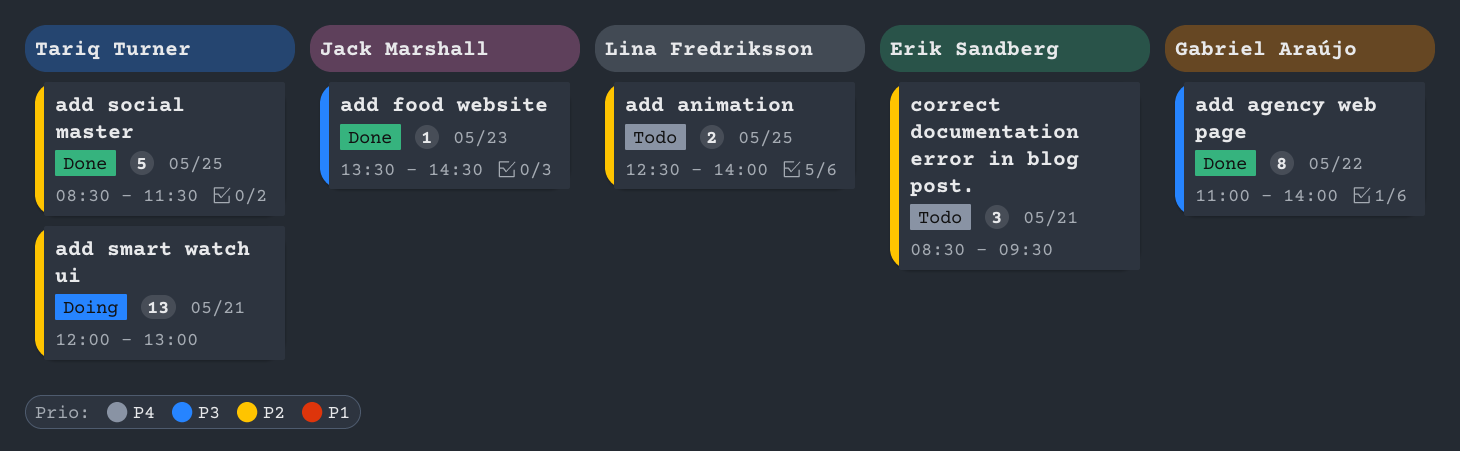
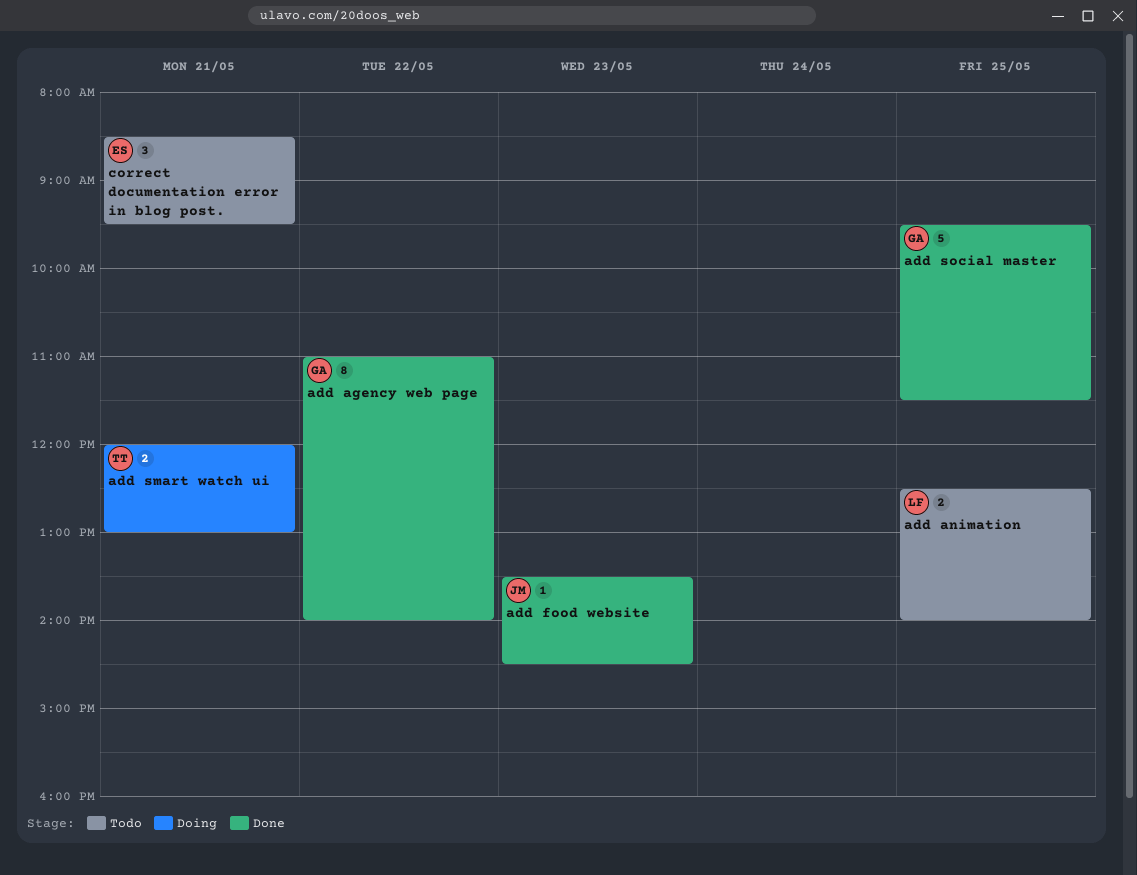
add smart watch ui, estimate: 13 -> 2
add social master, owner: Tariq Turner -> Gabriel Araújo
add social master, begins: 08:30 -> 09:30

